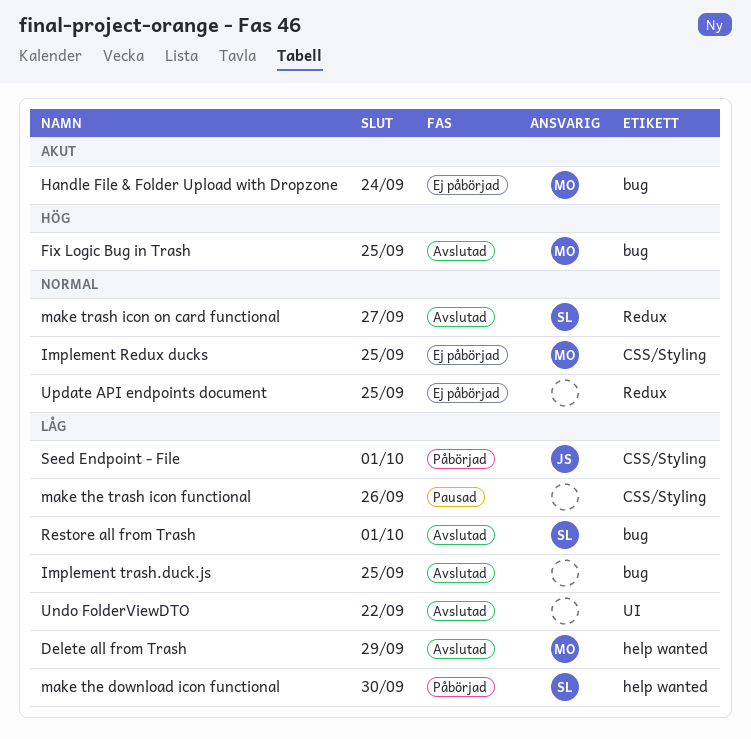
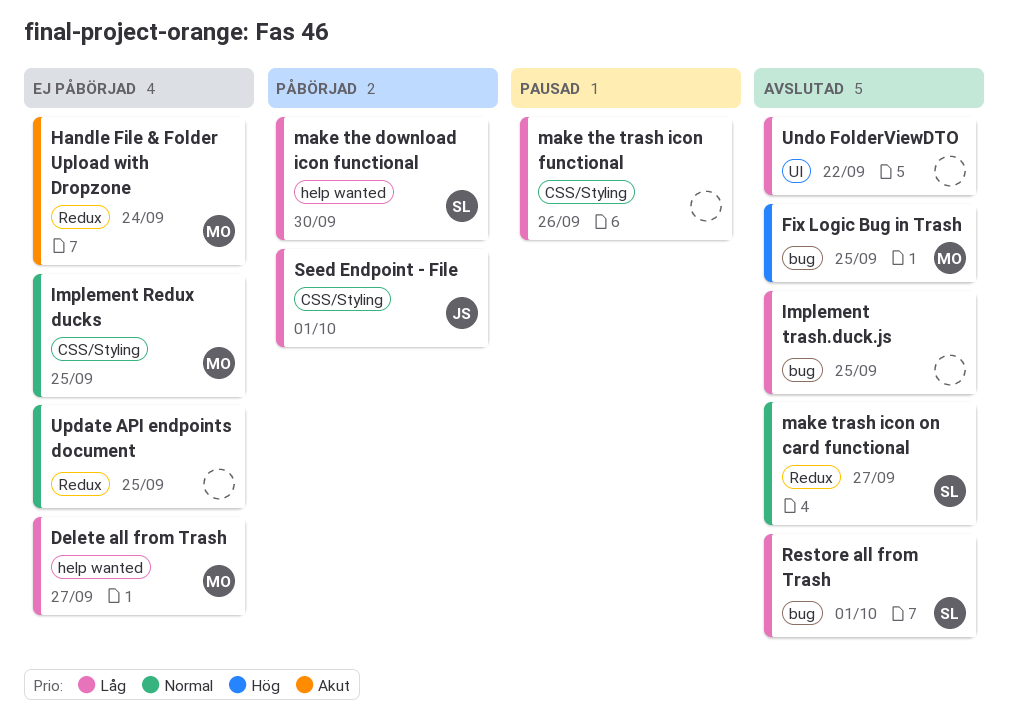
Delete all from Trash, status: Avslutad -> Ej påbörjad
Delete all from Trash, due: Sep 29 -> Sep 27
Handle File & Folder Upload with Dropzone, label: bug -> Redux

